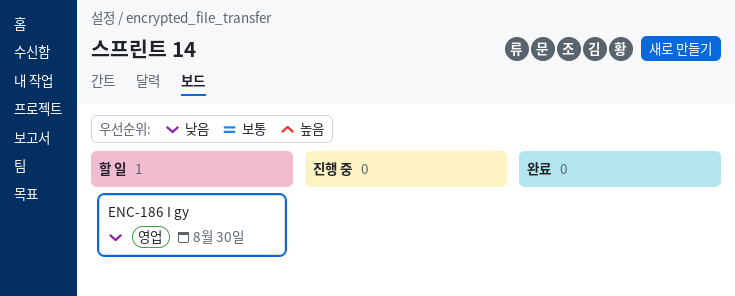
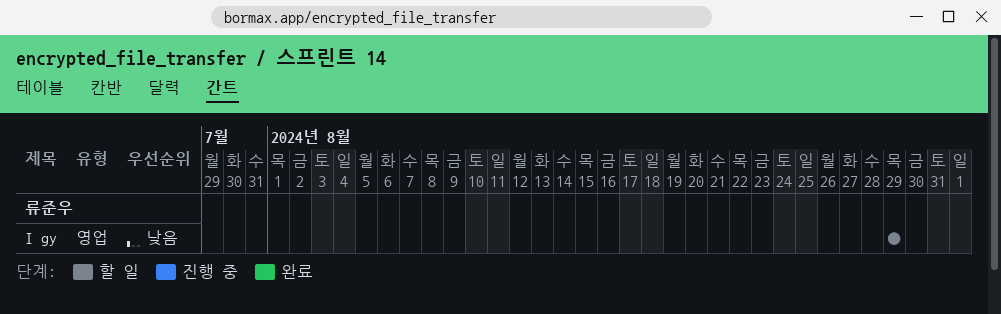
I gy, due: Aug 30 -> Aug 29

